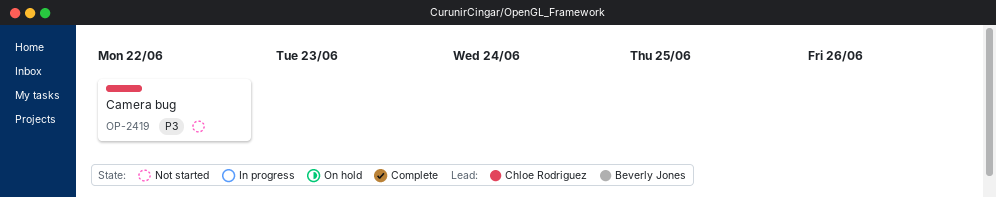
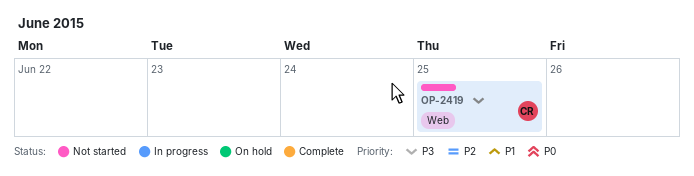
OP-2419, due: Jun 22 -> Jun 25

